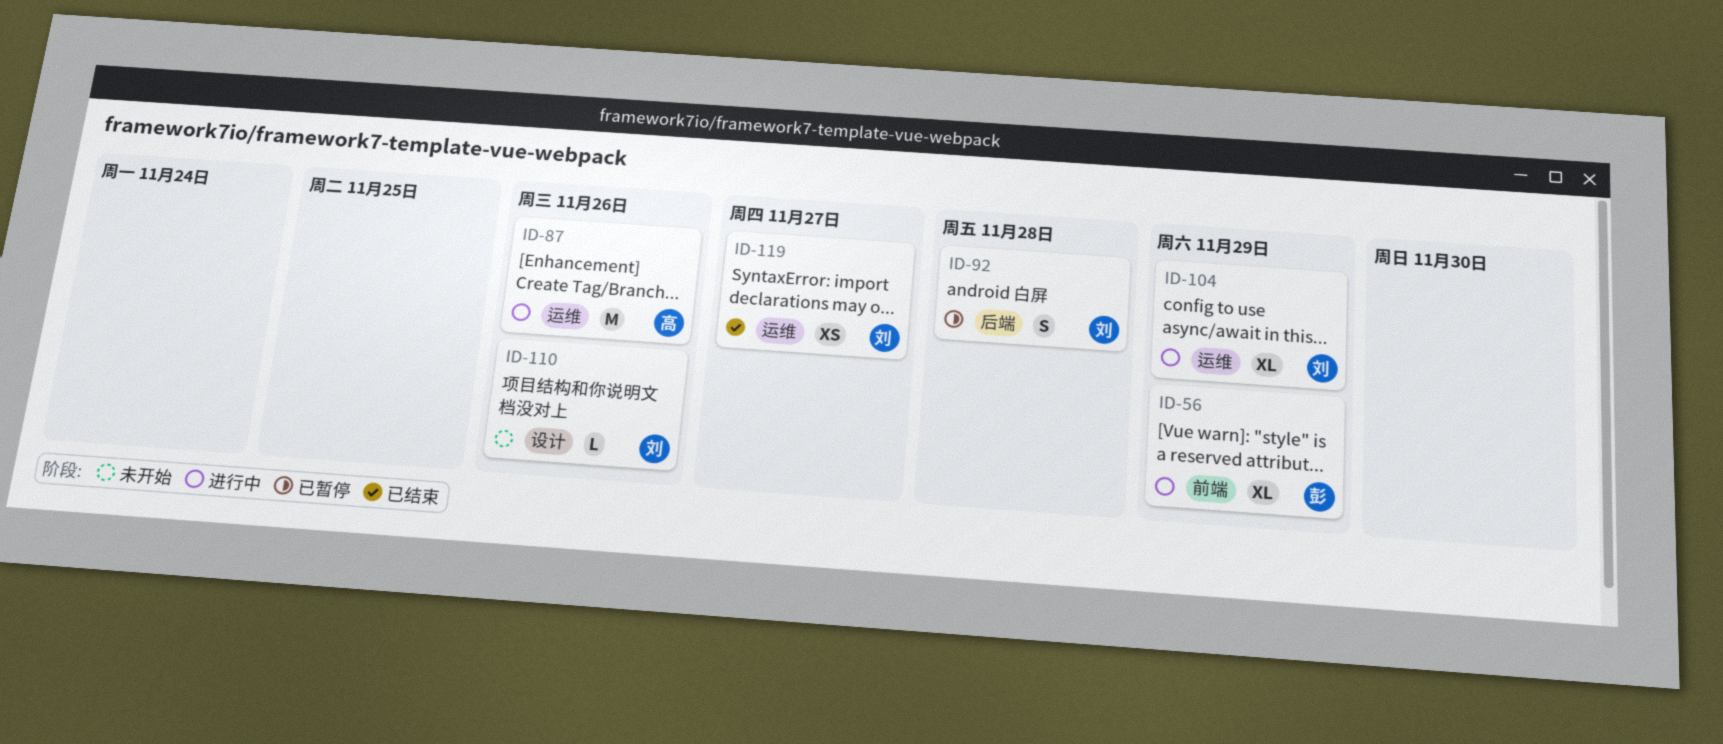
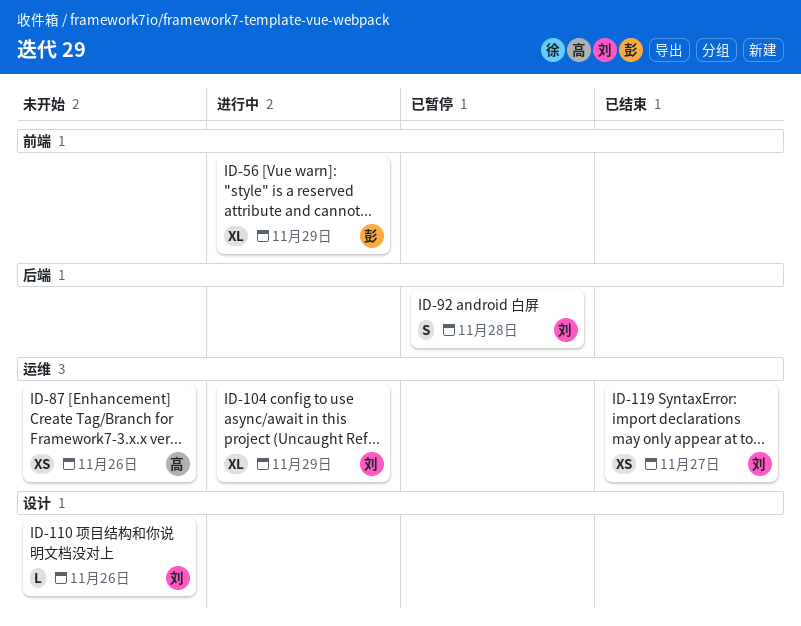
ID-87, status: 进行中 -> 未开始
ID-87, estimate: M -> XS

